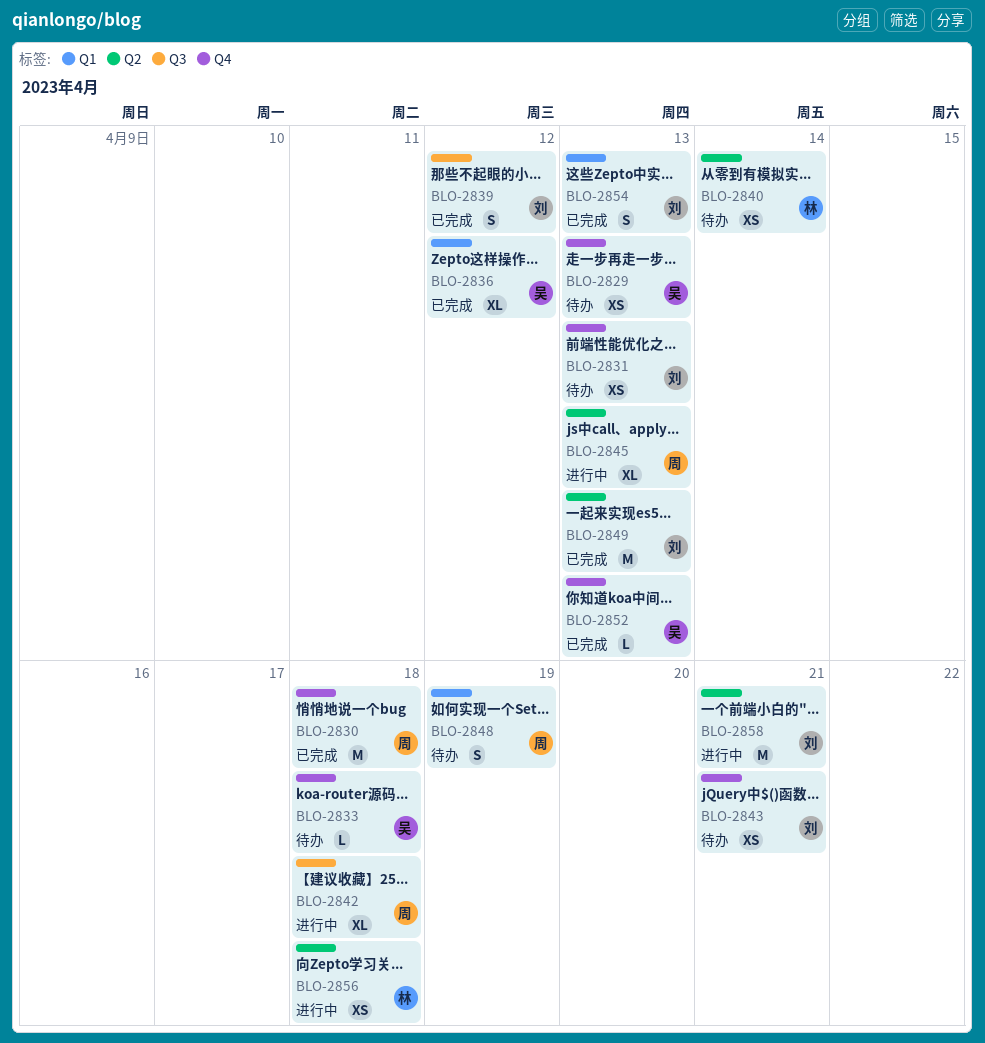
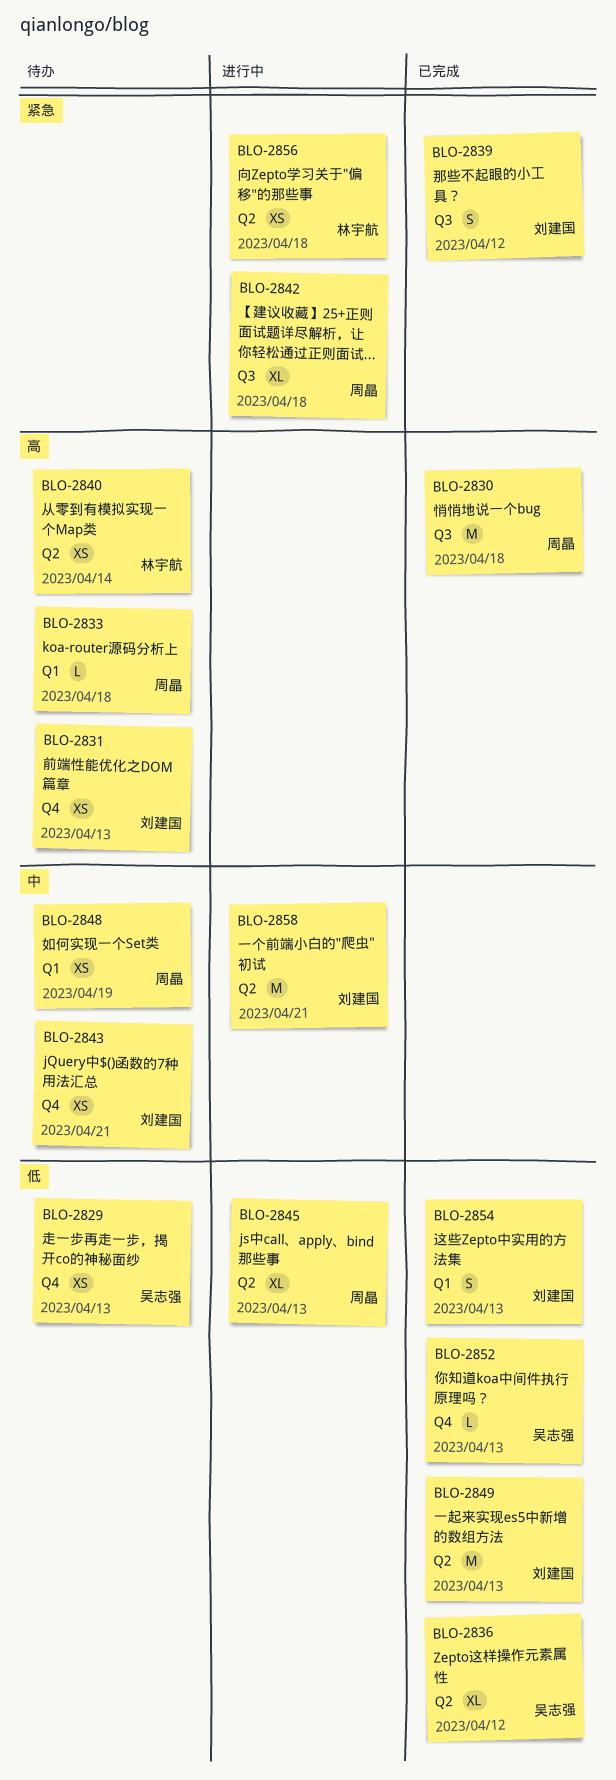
BLO-2830, label: Q4 -> Q3
BLO-2833, owner: 吴志强 -> 周晶
BLO-2833, label: Q4 -> Q1
BLO-2836, label: Q1 -> Q2
BLO-2848, estimate: S -> XS

